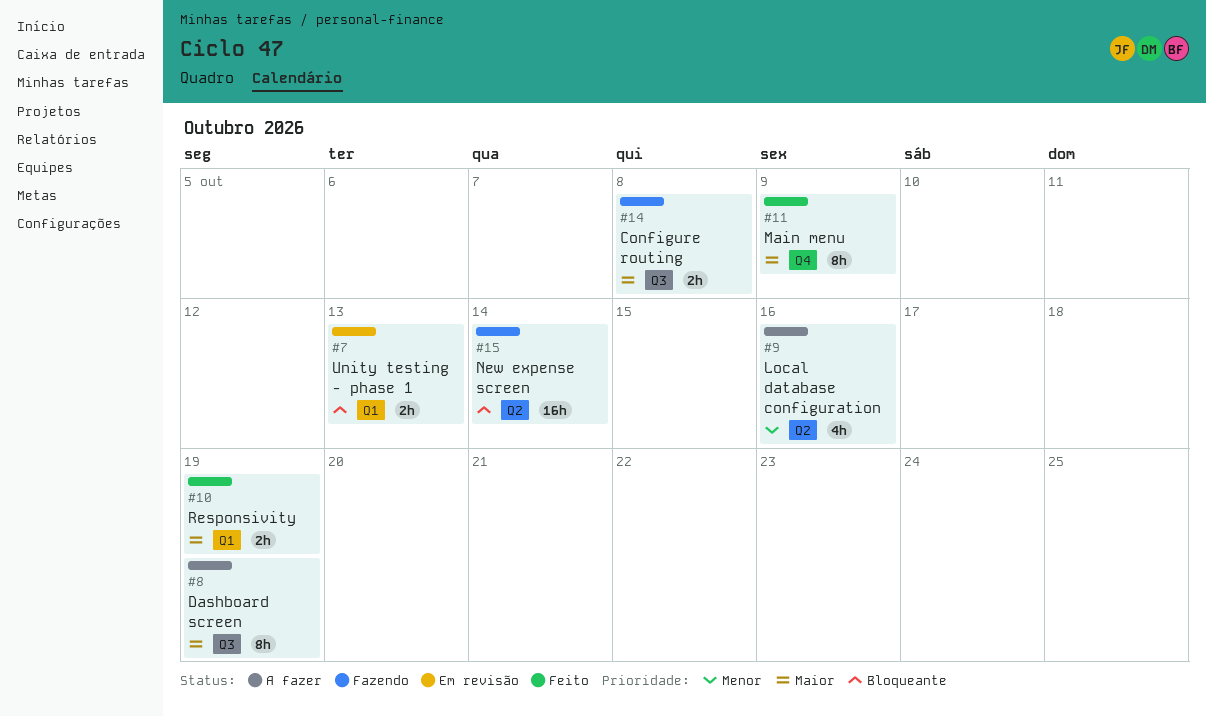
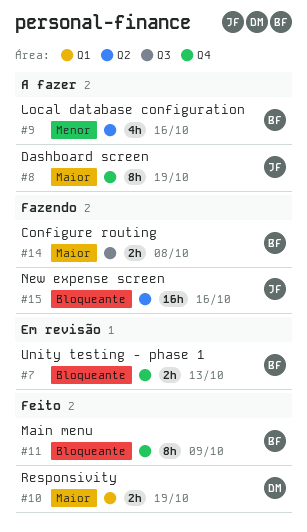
#7, label: Q1 -> Q4
#8, label: Q3 -> Q4
#11, priority: Maior -> Bloqueante
#15, due: Oct 14 -> Oct 16

